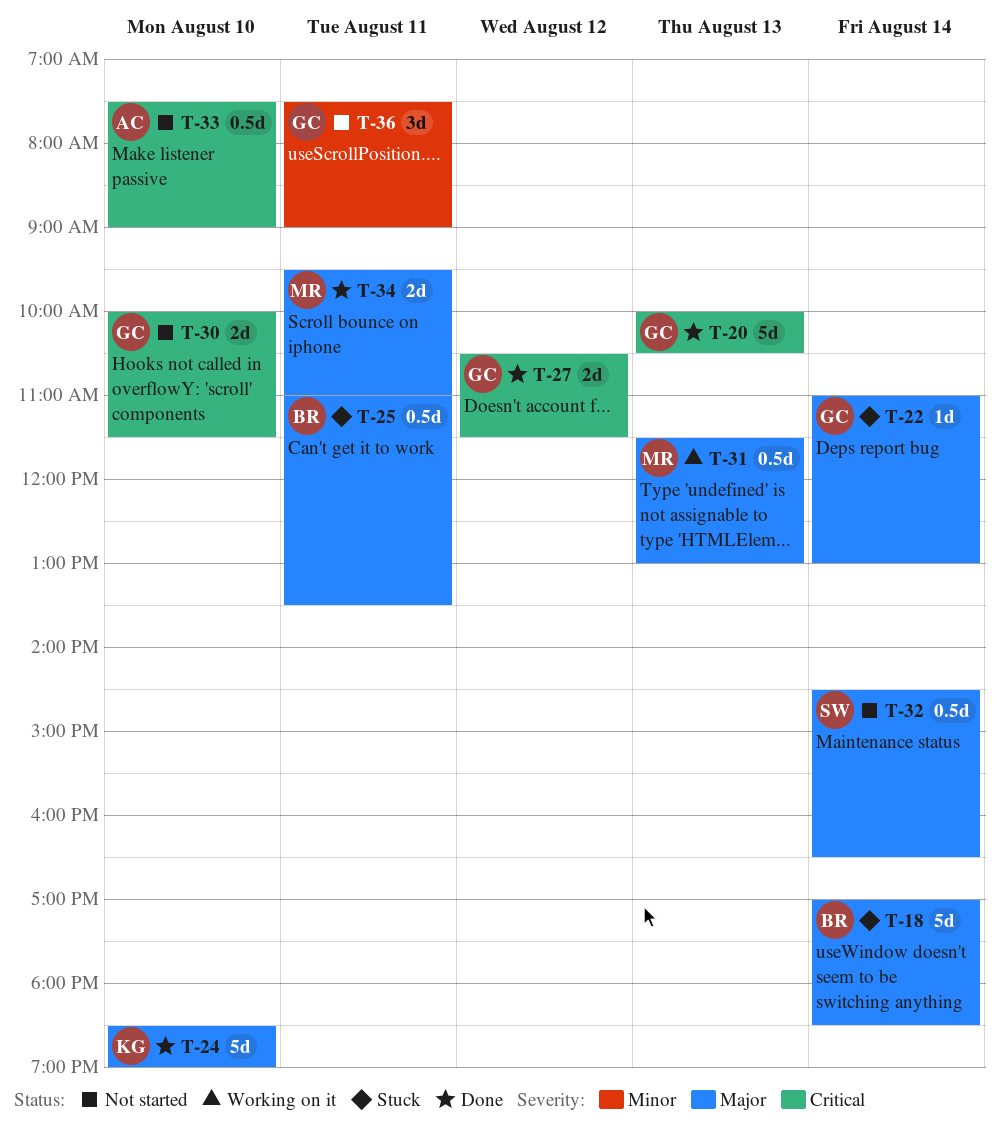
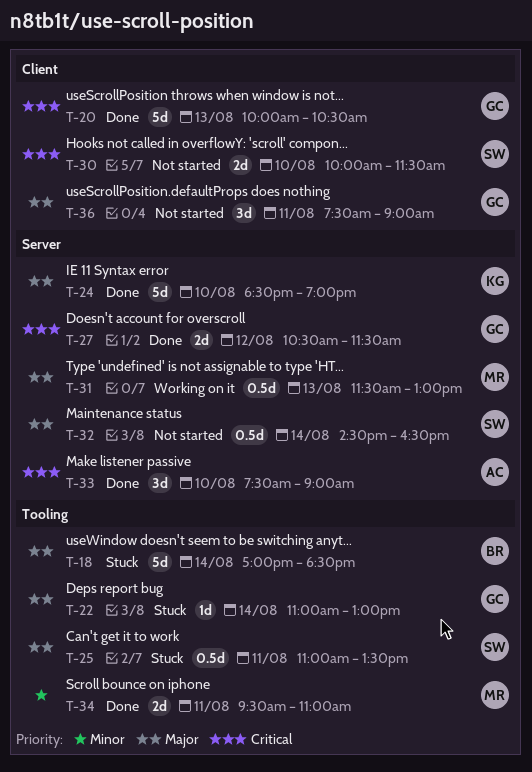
T-25, owner: BR -> SW
T-30, owner: GC -> SW
T-33, status: Not started -> Done
T-33, estimate: 0.5d -> 3d
T-34, priority: Major -> Minor
T-36, priority: Minor -> Major

